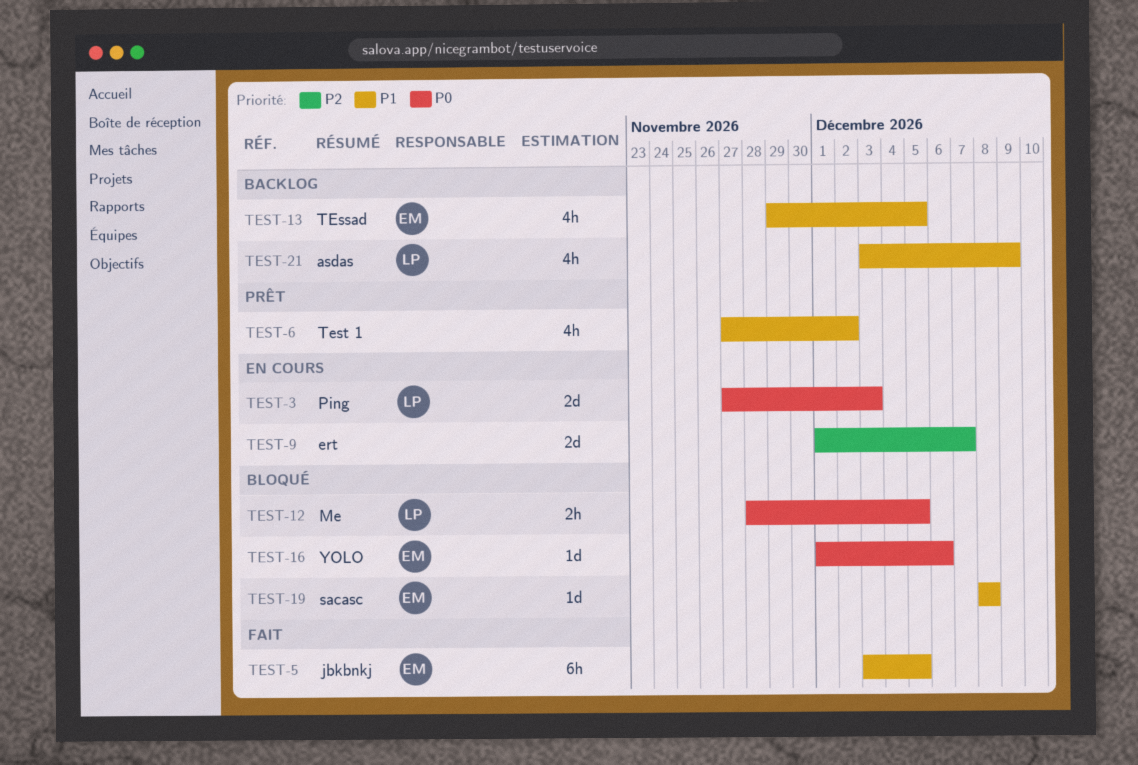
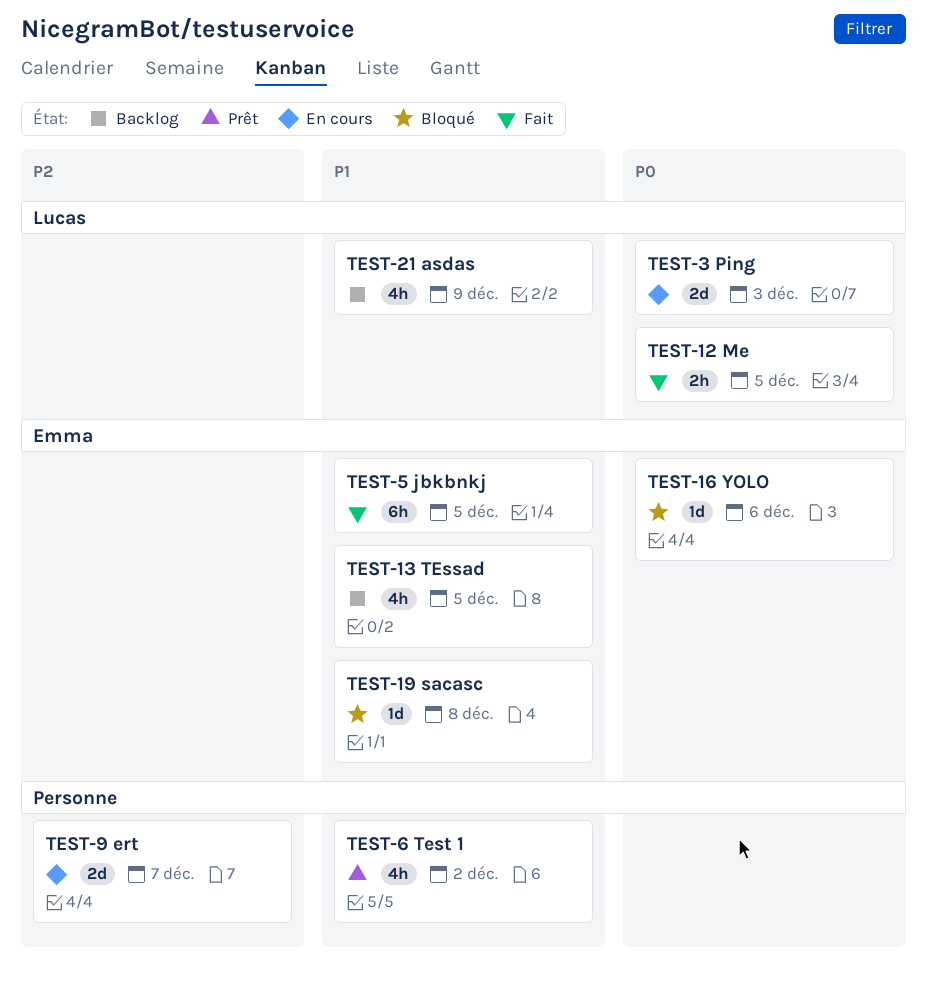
TEST-12, status: Bloqué -> Fait

